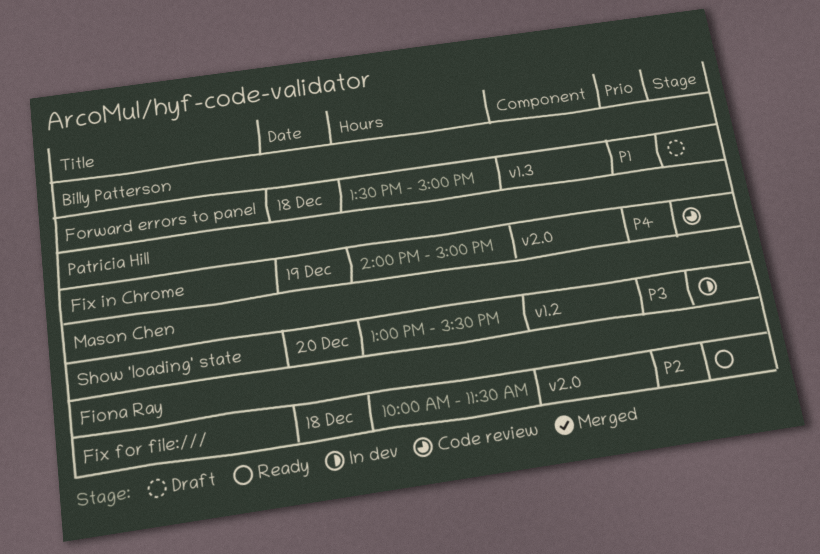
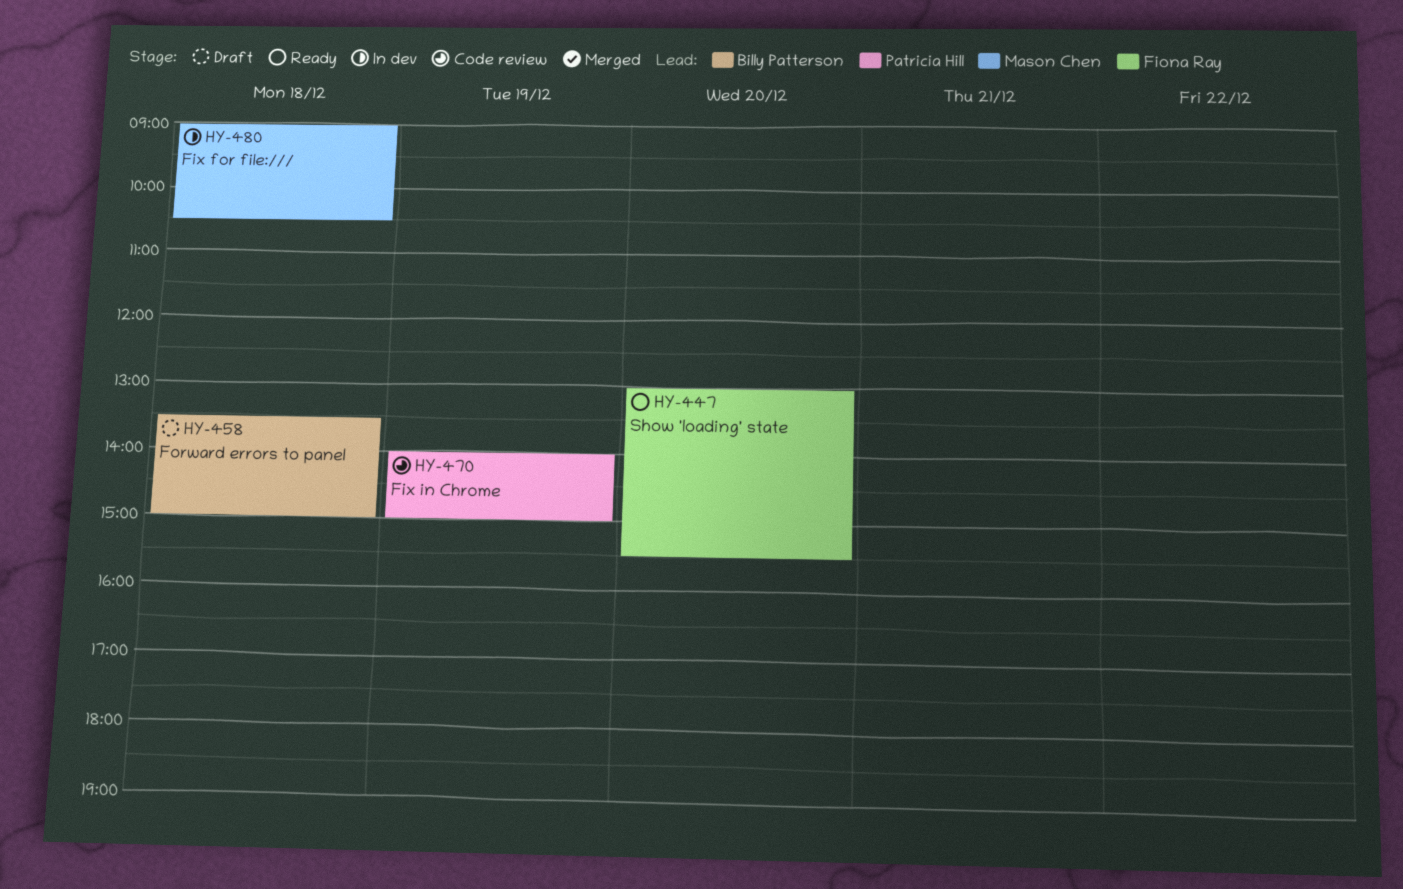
Fix for file:///, status: Ready -> In dev
Fix for file:///, owner: Fiona Ray -> Mason Chen
Fix for file:///, begins: 10:00 -> 09:00
Fix for file:///, ends: 11:30 -> 10:30
Show 'loading' state, status: In dev -> Ready
Show 'loading' state, owner: Mason Chen -> Fiona Ray

